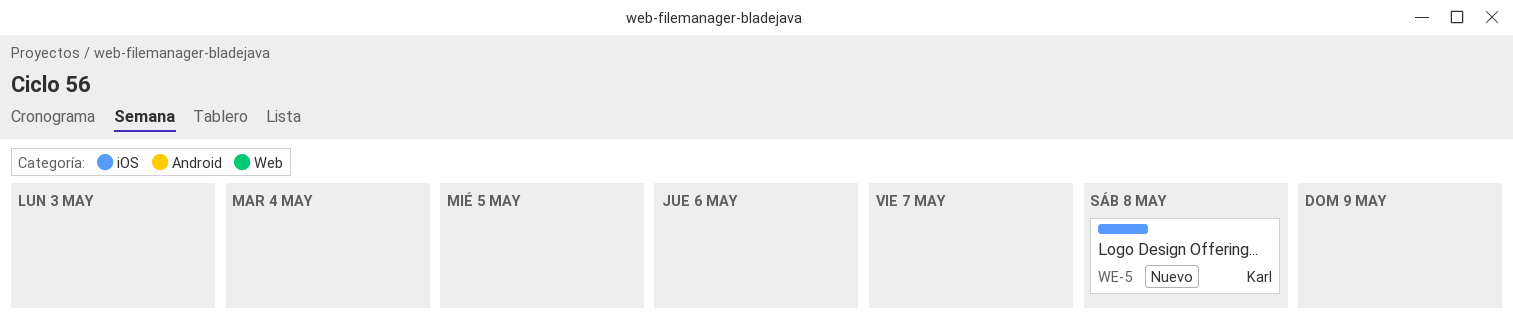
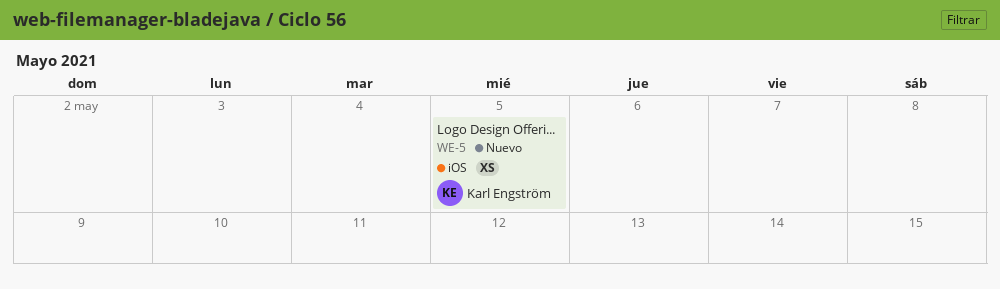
WE-5, due: May 8 -> May 5

